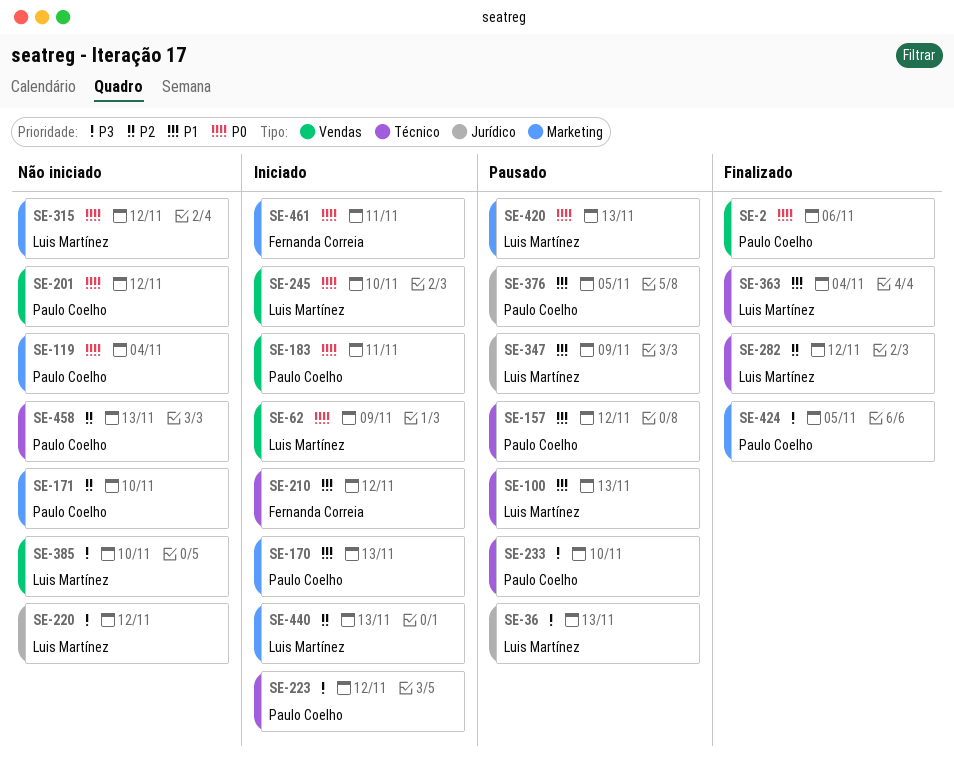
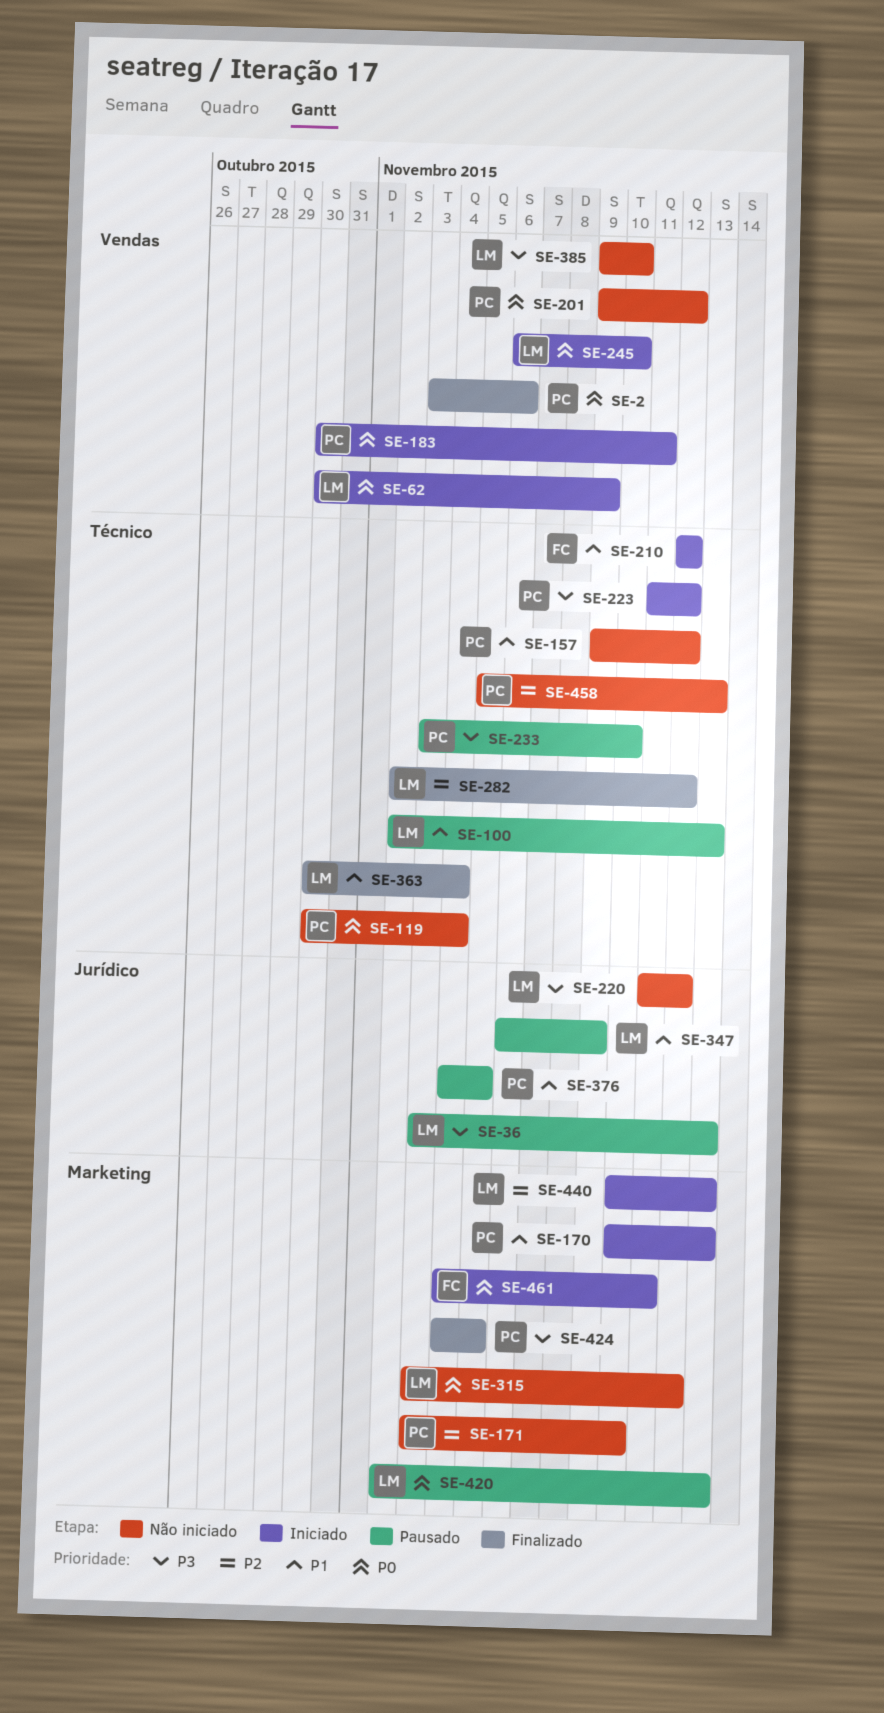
SE-119, label: Marketing -> Técnico
SE-157, status: Pausado -> Não iniciado

